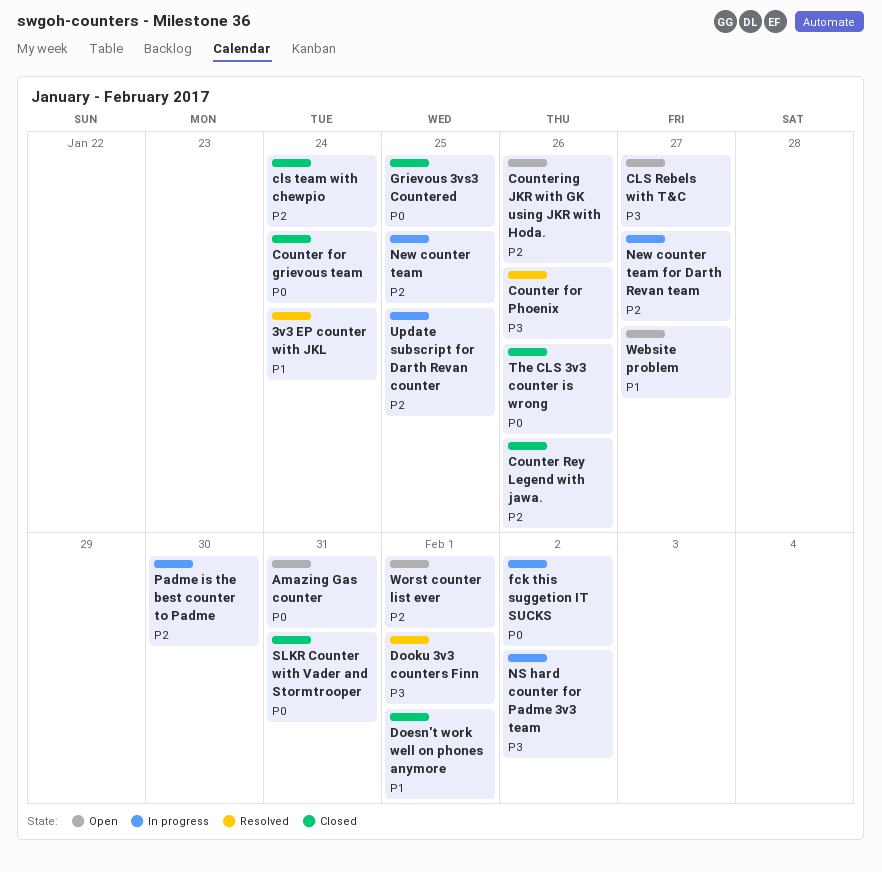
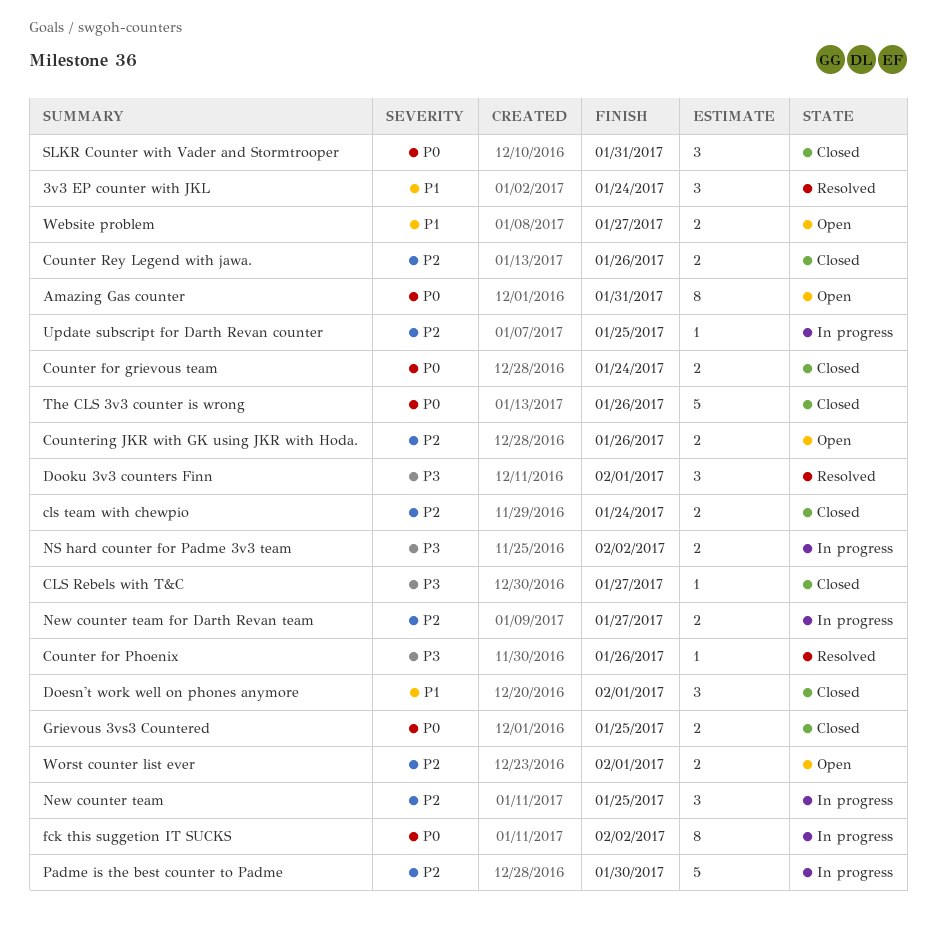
CLS Rebels with T&C, status: Open -> Closed

